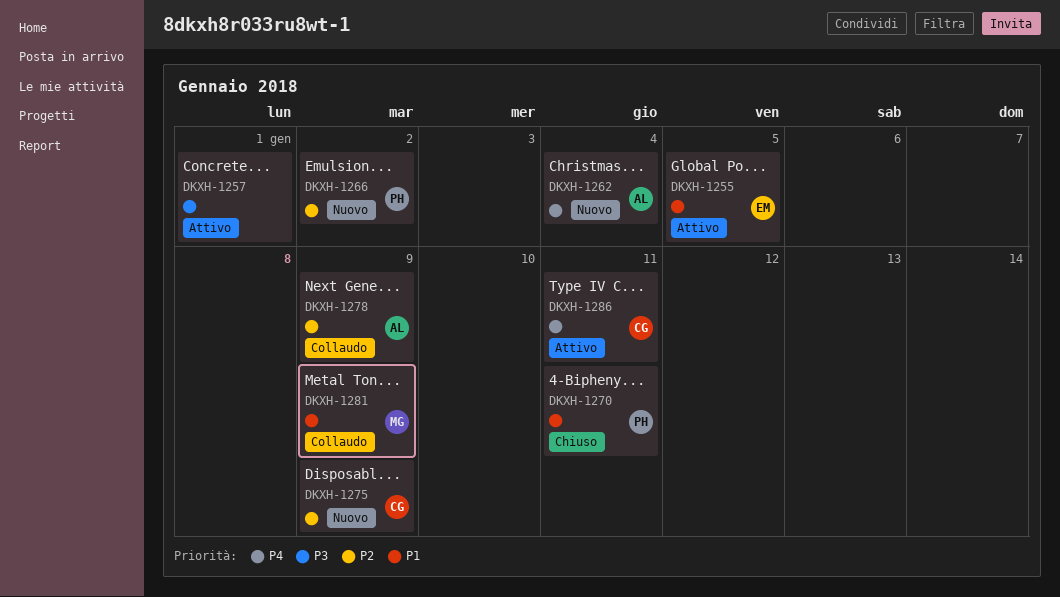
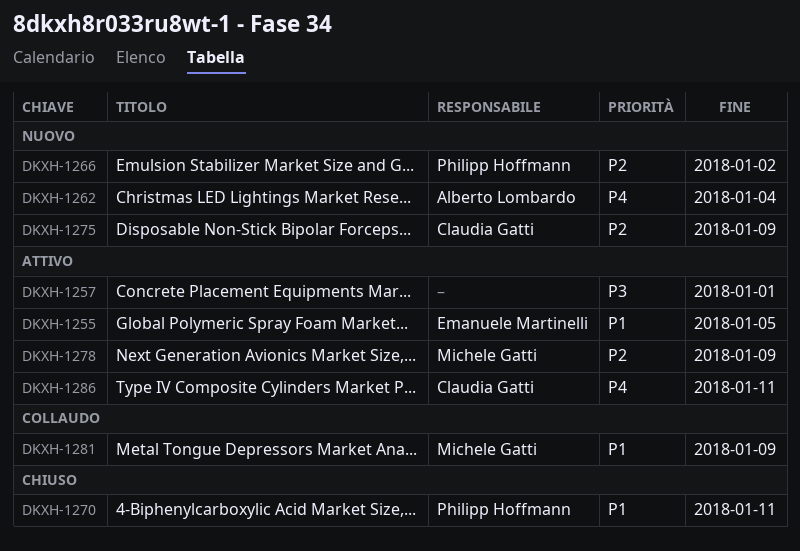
DKXH-1278, status: Collaudo -> Attivo
DKXH-1278, owner: Alberto Lombardo -> Michele Gatti

